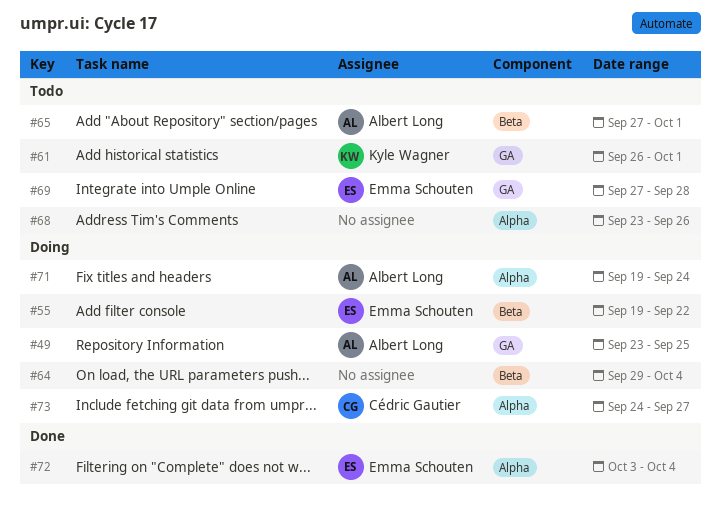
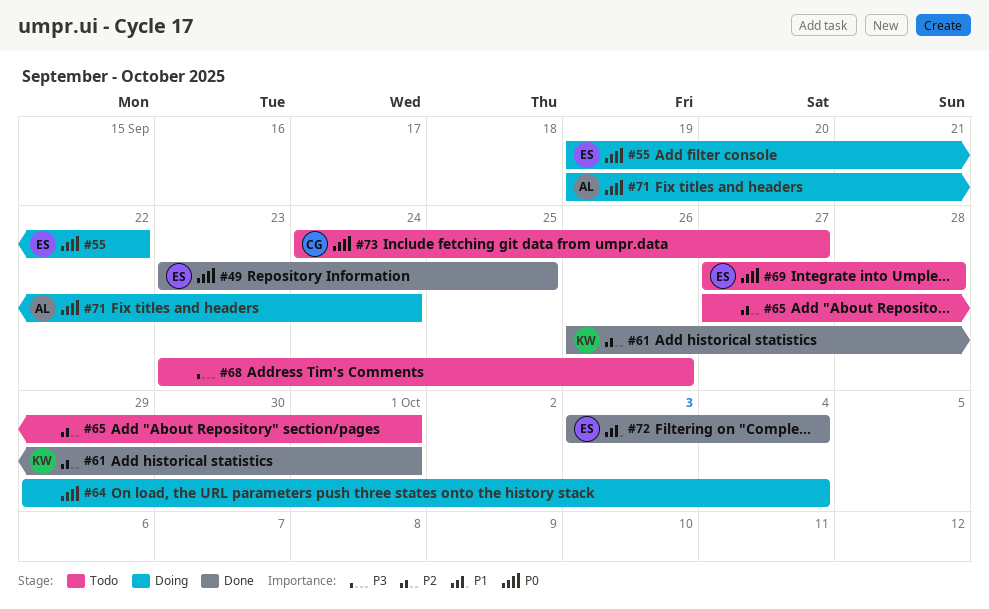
#49, status: Doing -> Done
#49, owner: Albert Long -> Emma Schouten
#61, status: Todo -> Done
#65, owner: Albert Long -> none
#73, status: Doing -> Todo

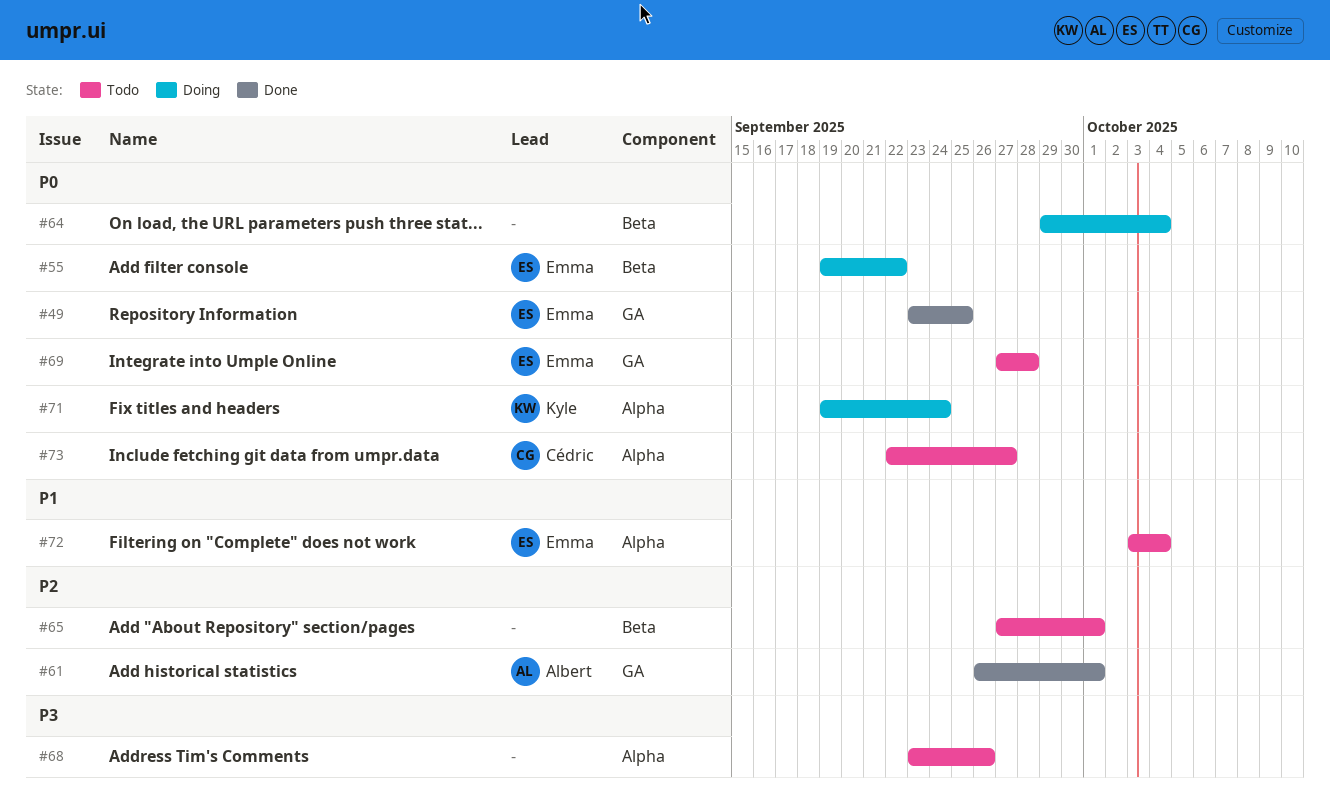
#61, owner: Kyle -> Albert
#71, owner: Albert -> Kyle
#72, status: Done -> Todo
#73, start: Sep 24 -> Sep 22

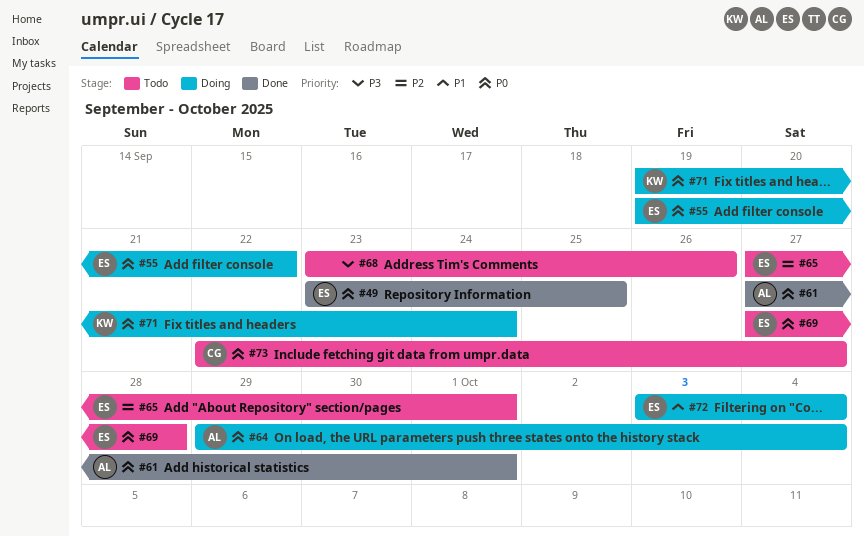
#61, priority: P2 -> P0
#61, start: Sep 26 -> Sep 27
#64, owner: none -> Albert
#65, owner: none -> Emma
#72, status: Todo -> Doing

